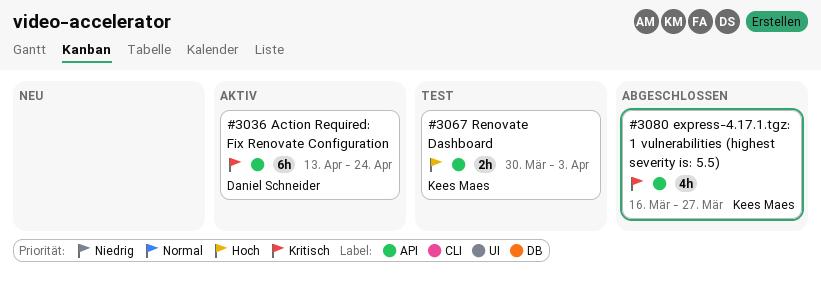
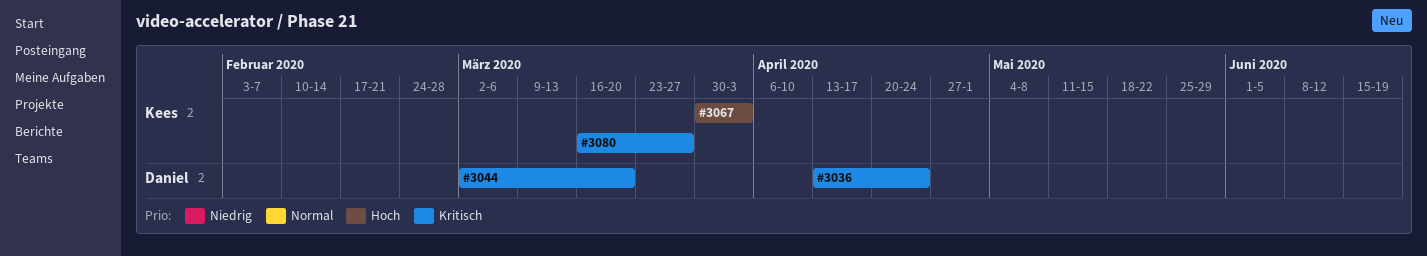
#3044: none -> present

